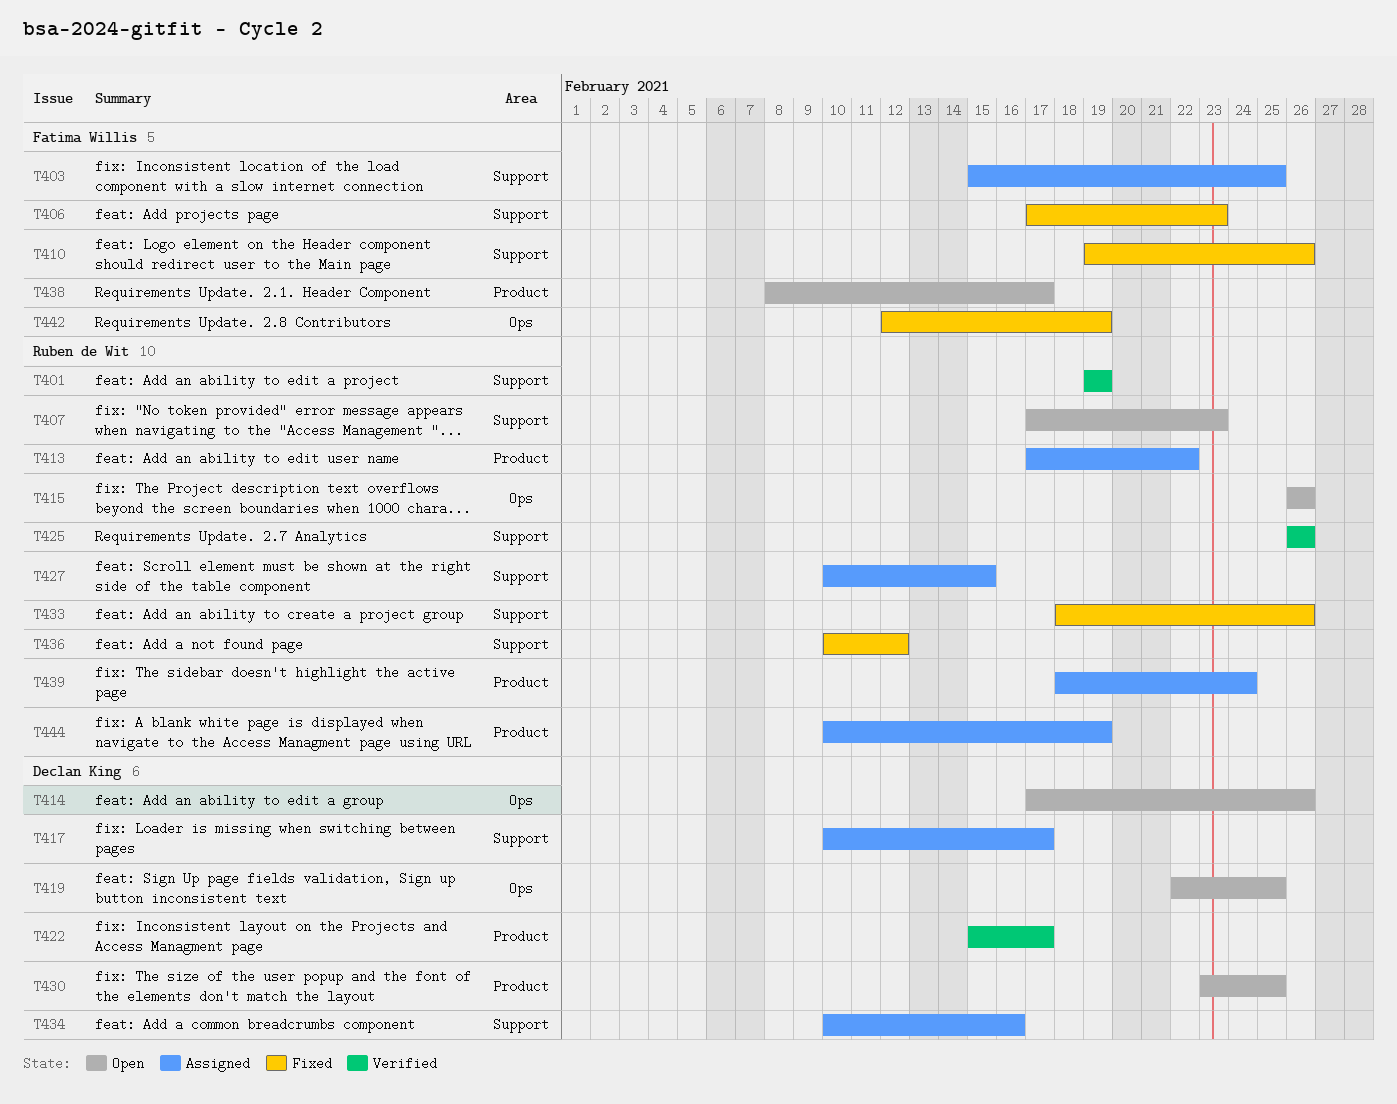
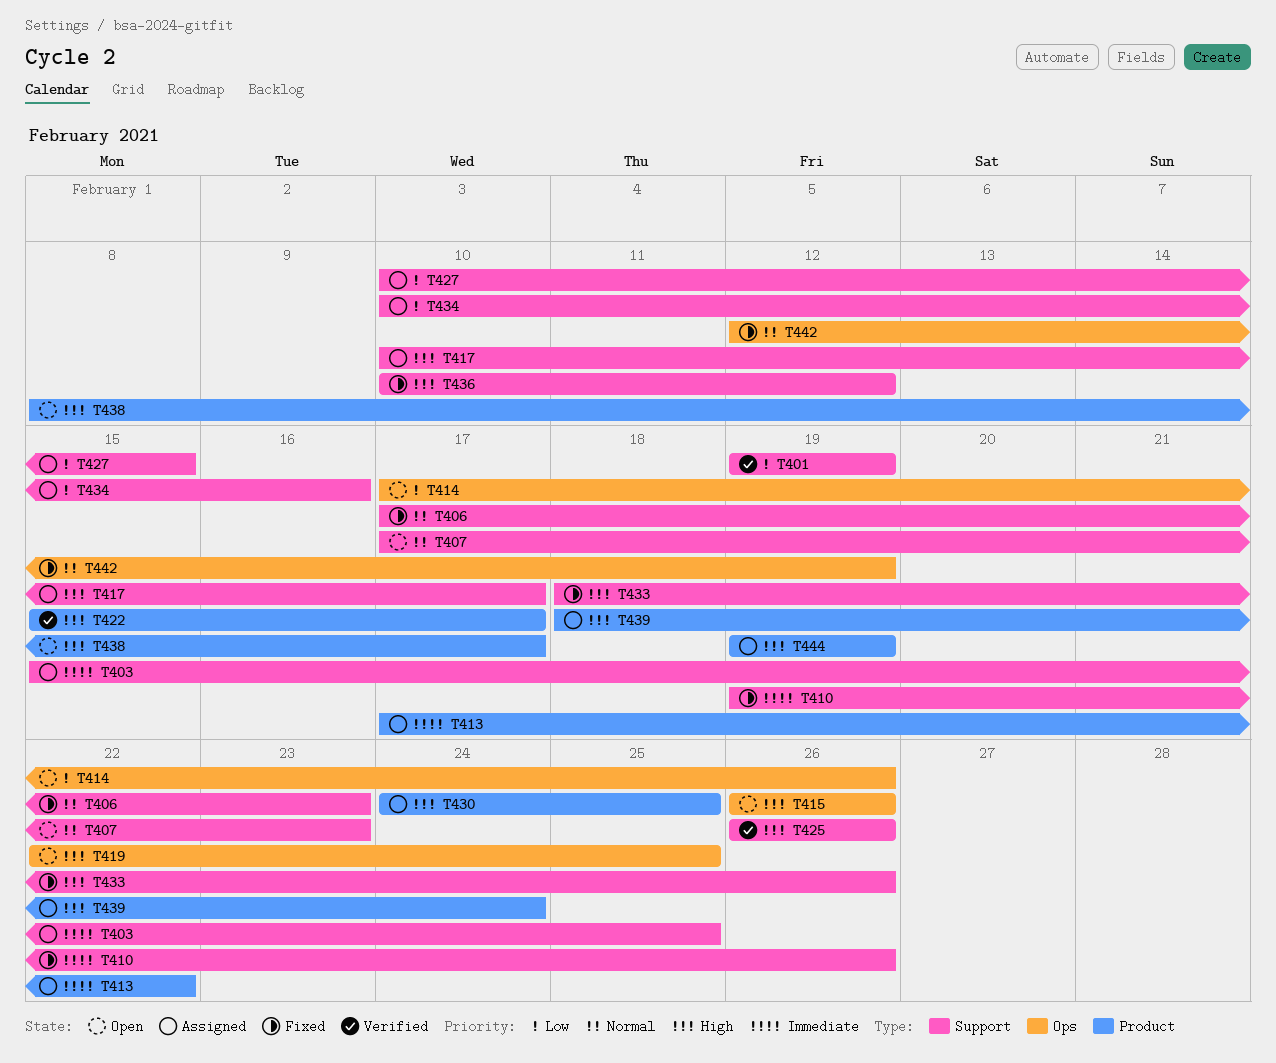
T430, status: Open -> Assigned
T430, start: Feb 23 -> Feb 24
T444, start: Feb 10 -> Feb 19

